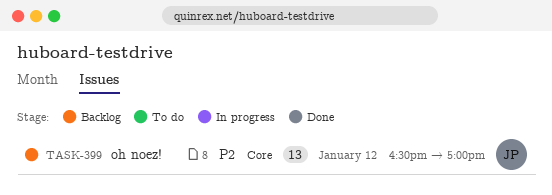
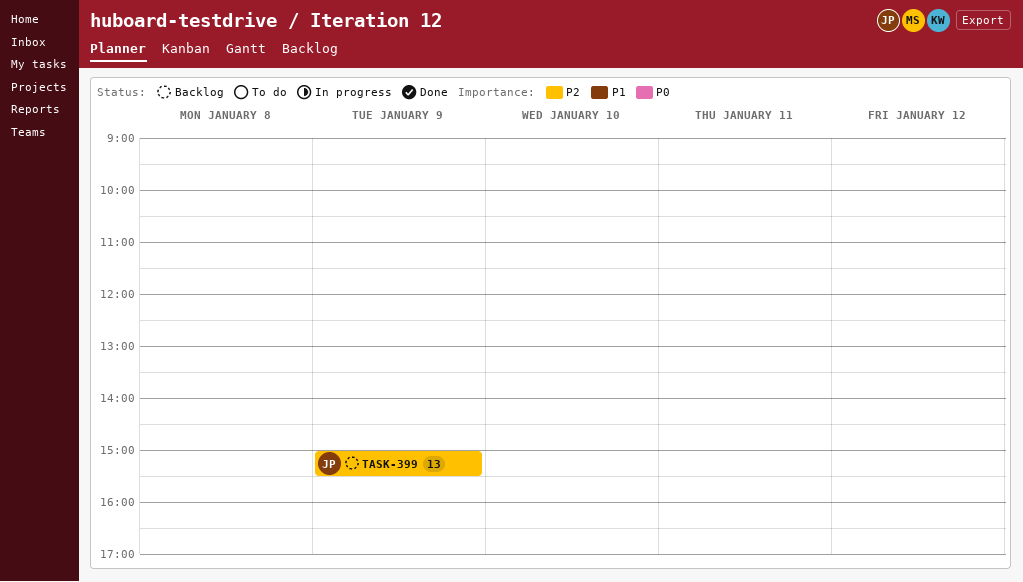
TASK-399, day: Jan 12 -> Jan 9
TASK-399, begins: 16:30 -> 15:00
TASK-399, ends: 17:00 -> 15:30

